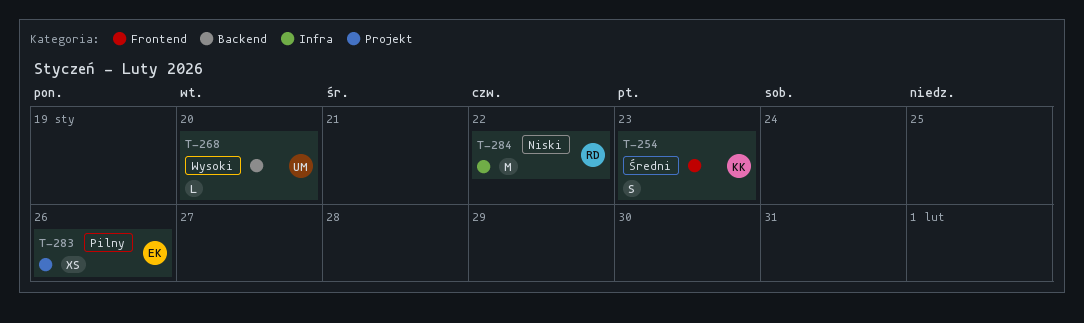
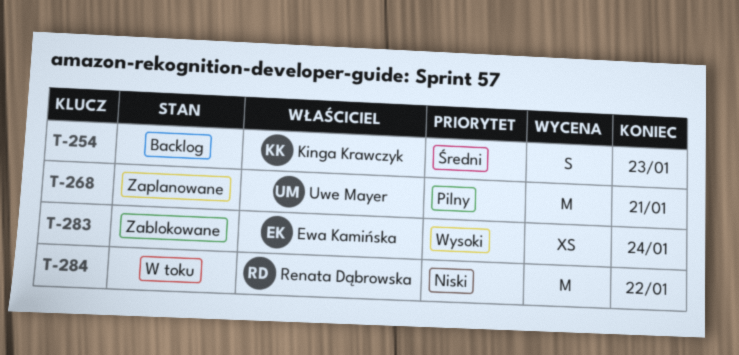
T-268, priority: Wysoki -> Pilny
T-268, estimate: L -> M
T-268, due: Jan 20 -> Jan 21
T-283, priority: Pilny -> Wysoki
T-283, due: Jan 26 -> Jan 24

